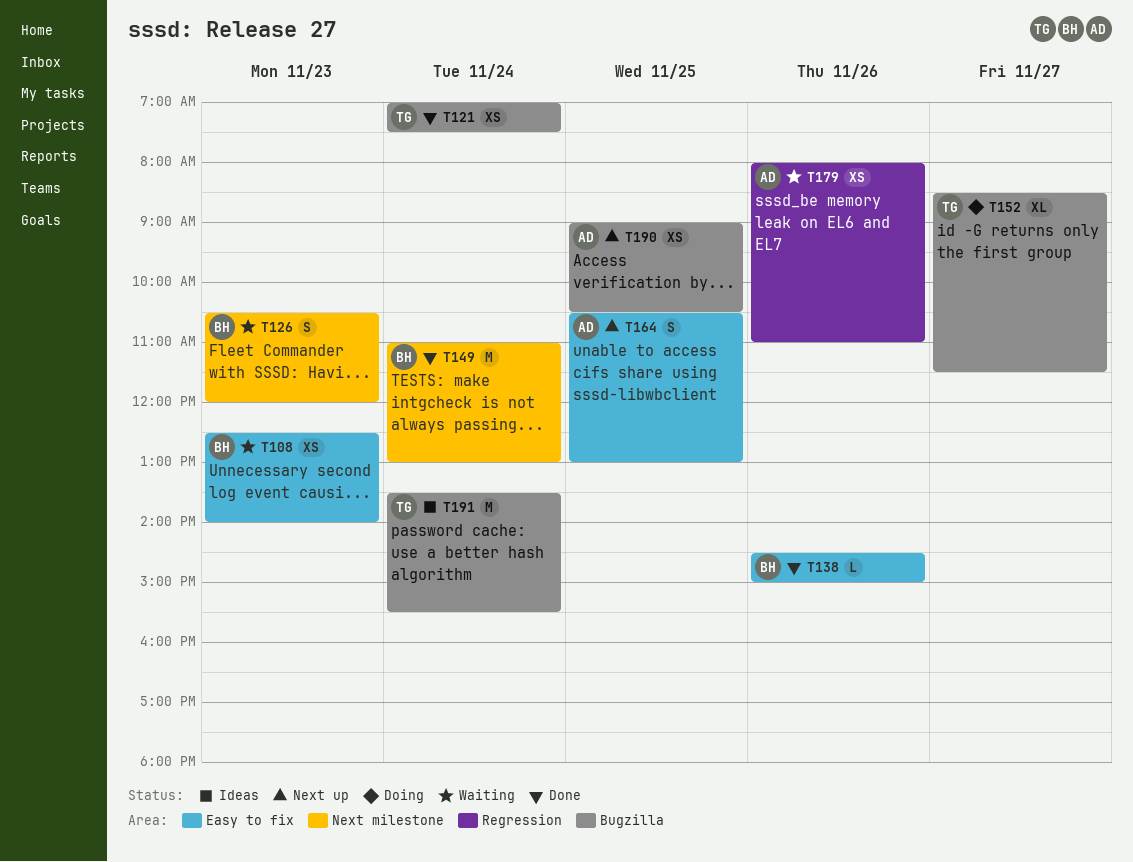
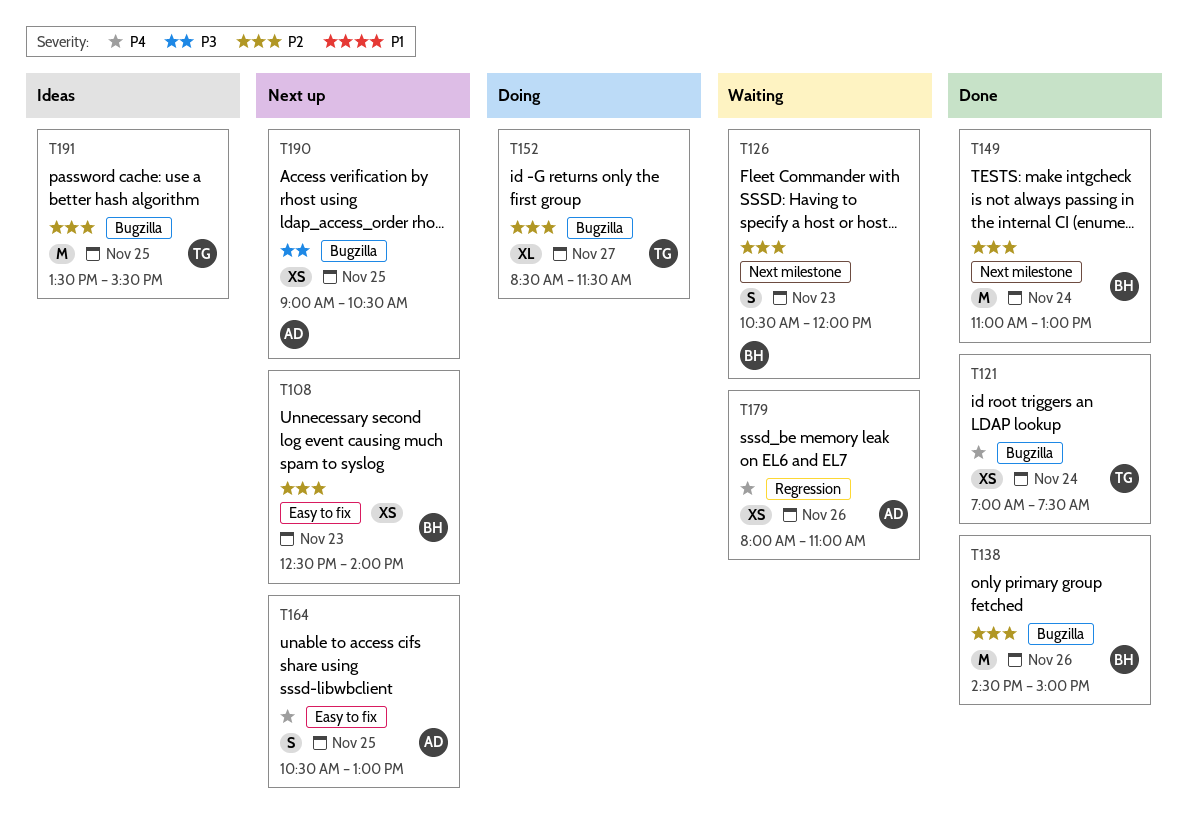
T108, status: Waiting -> Next up
T138, label: Easy to fix -> Bugzilla
T138, estimate: L -> M
T191, day: Nov 24 -> Nov 25

